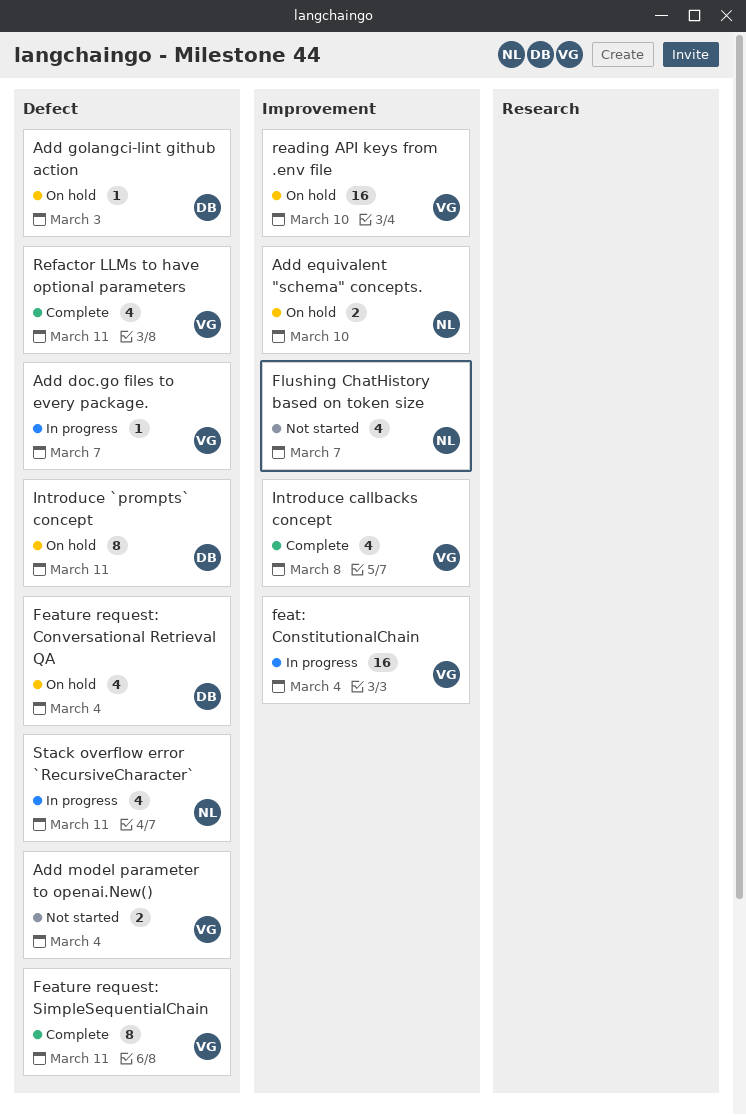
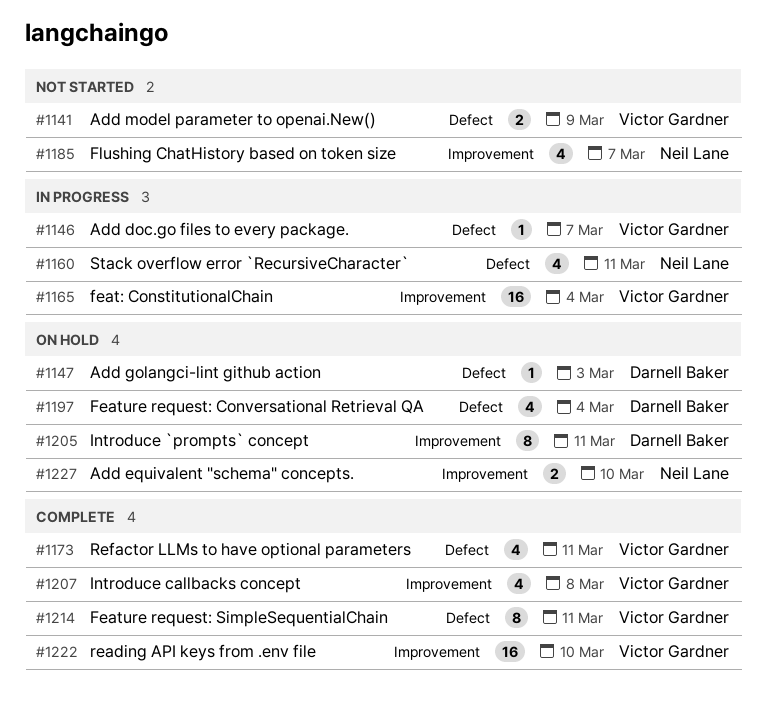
Add model parameter to openai.New(), due: Mar 4 -> Mar 9
Introduce `prompts` concept, label: Defect -> Improvement
reading API keys from .env file, status: On hold -> Complete

